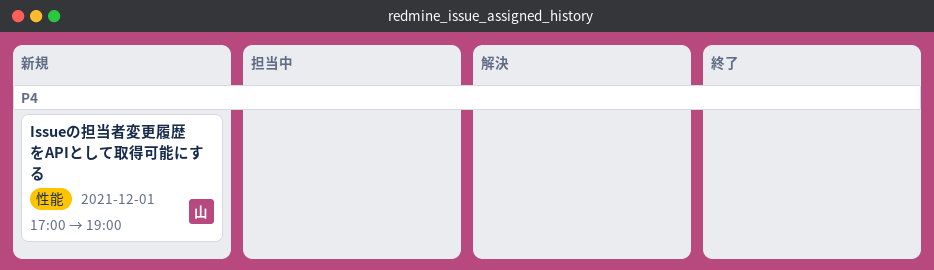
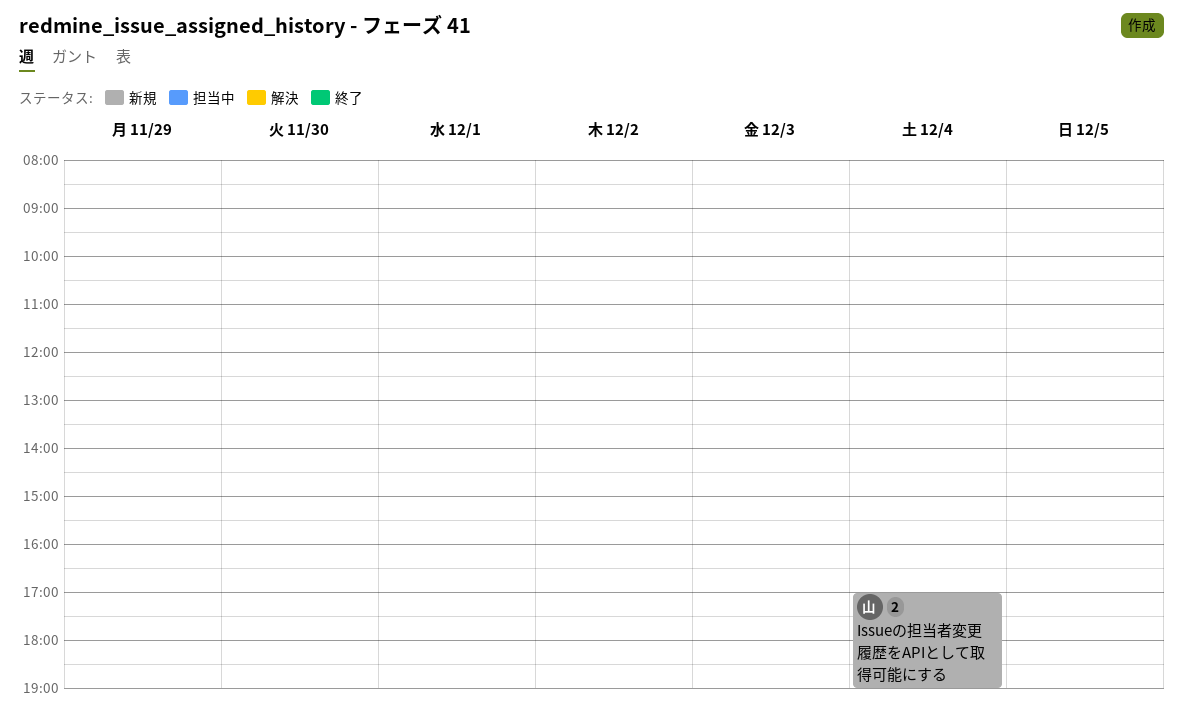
Issueの担当者変更履歴をAPIとして取得可能にする, day: Dec 1 -> Dec 4

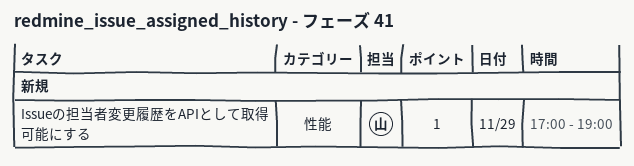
Issueの担当者変更履歴をAPIとして取得可能にする, estimate: 2 -> 1
Issueの担当者変更履歴をAPIとして取得可能にする, day: Dec 4 -> Nov 29

